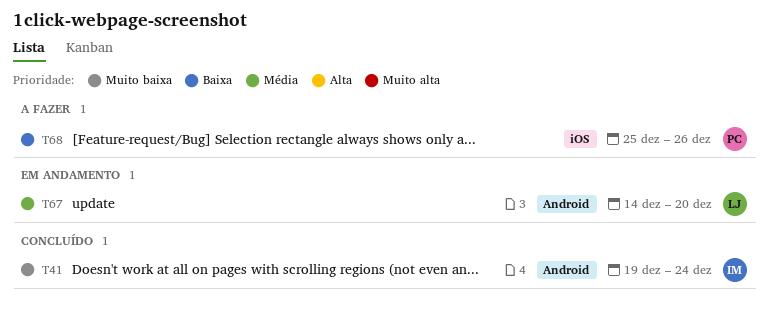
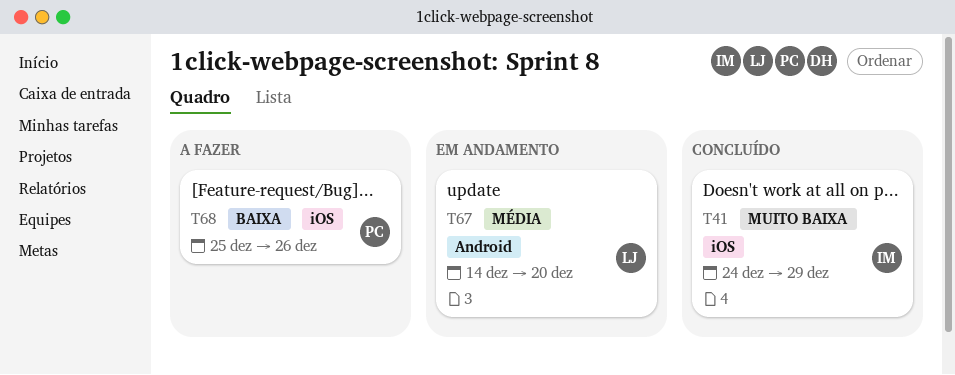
T41, label: Android -> iOS
T41, start: Dec 19 -> Dec 24
T41, due: Dec 24 -> Dec 29

